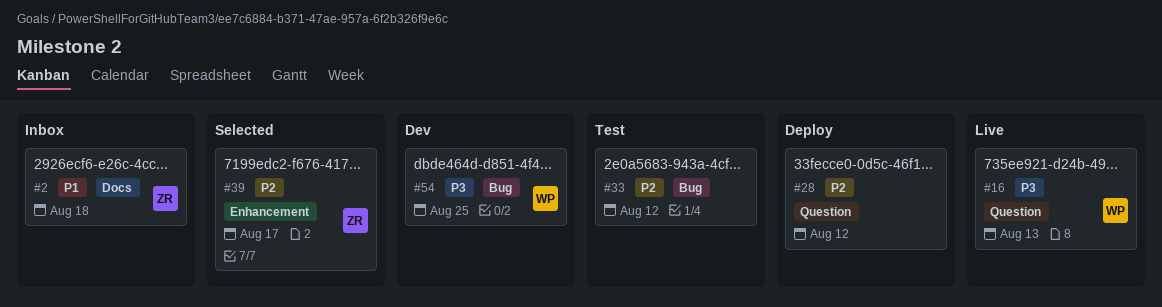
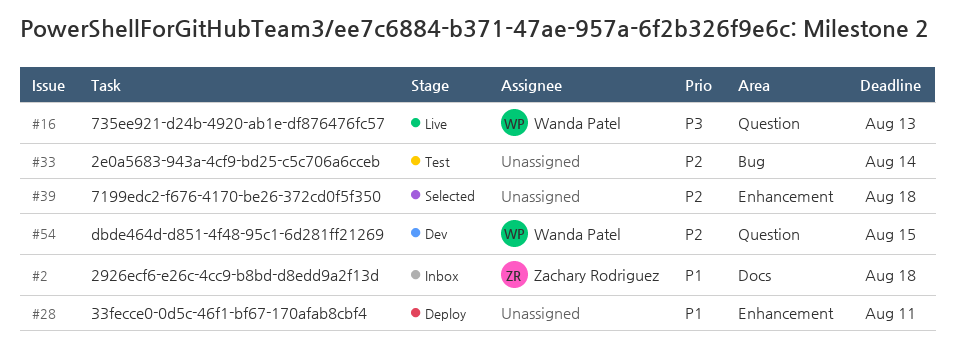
#28, priority: P2 -> P1
#28, label: Question -> Enhancement
#28, due: Aug 12 -> Aug 11
#33, due: Aug 12 -> Aug 14
#39, owner: Zachary Rodriguez -> none
#39, due: Aug 17 -> Aug 18
#54, priority: P3 -> P2
#54, label: Bug -> Question
#54, due: Aug 25 -> Aug 15

